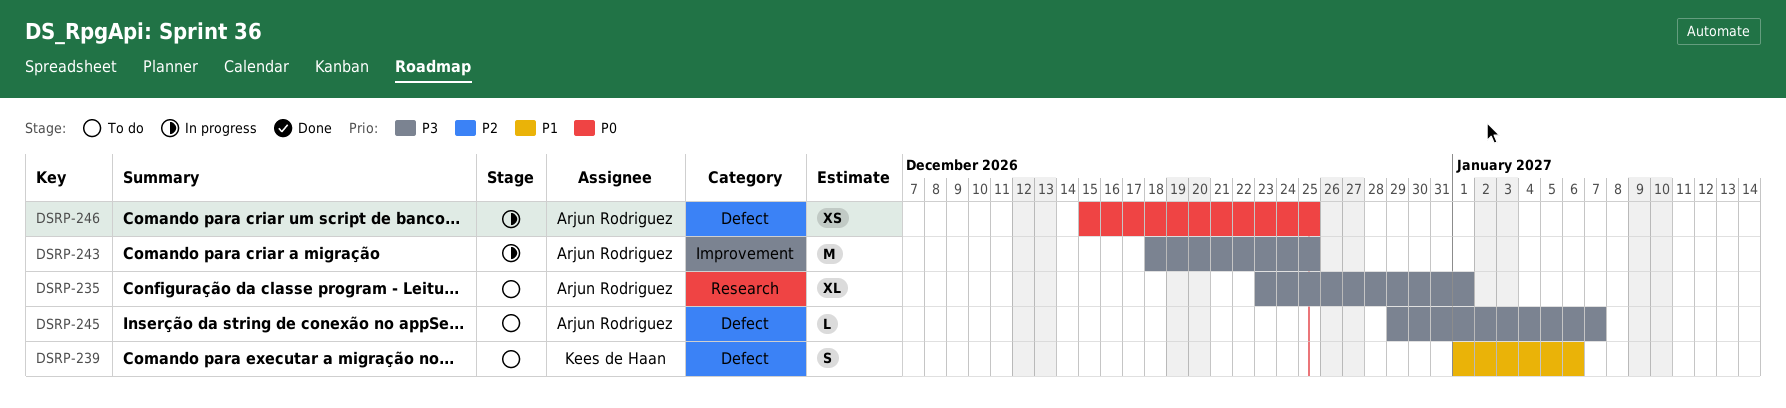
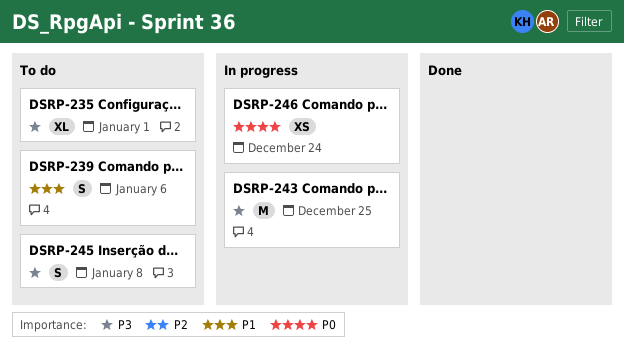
DSRP-245, estimate: L -> S
DSRP-245, due: Jan 7 -> Jan 8
DSRP-246, due: Dec 25 -> Dec 24

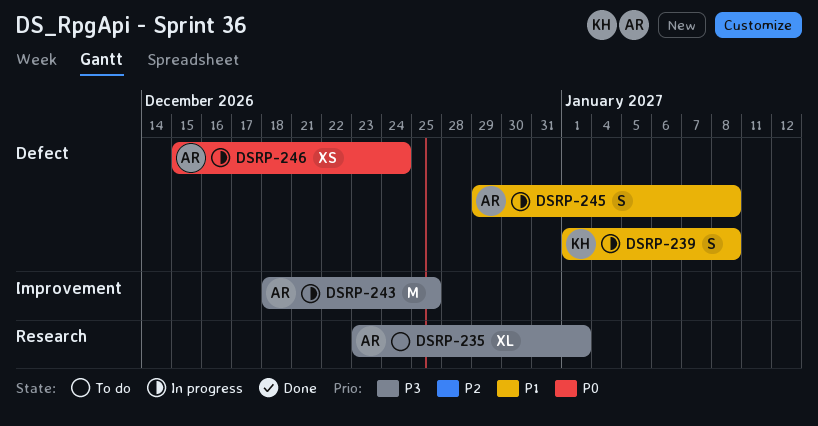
DSRP-239, status: To do -> In progress
DSRP-239, due: Jan 6 -> Jan 8
DSRP-245, status: To do -> In progress
DSRP-245, priority: P3 -> P1

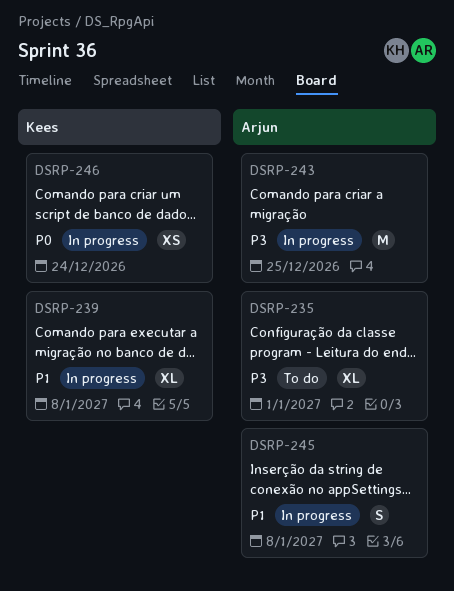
DSRP-239, estimate: S -> XL
DSRP-246, owner: Arjun -> Kees

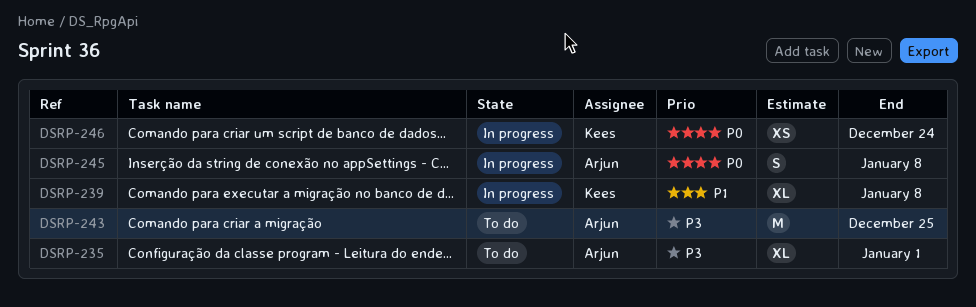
DSRP-243, status: In progress -> To do
DSRP-245, priority: P1 -> P0

